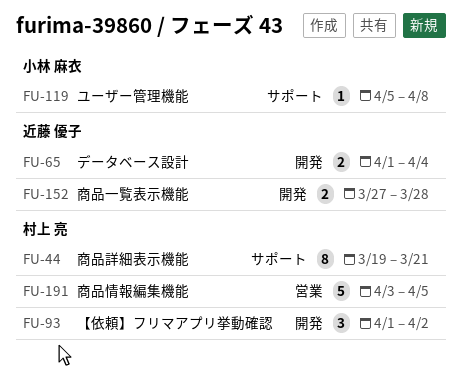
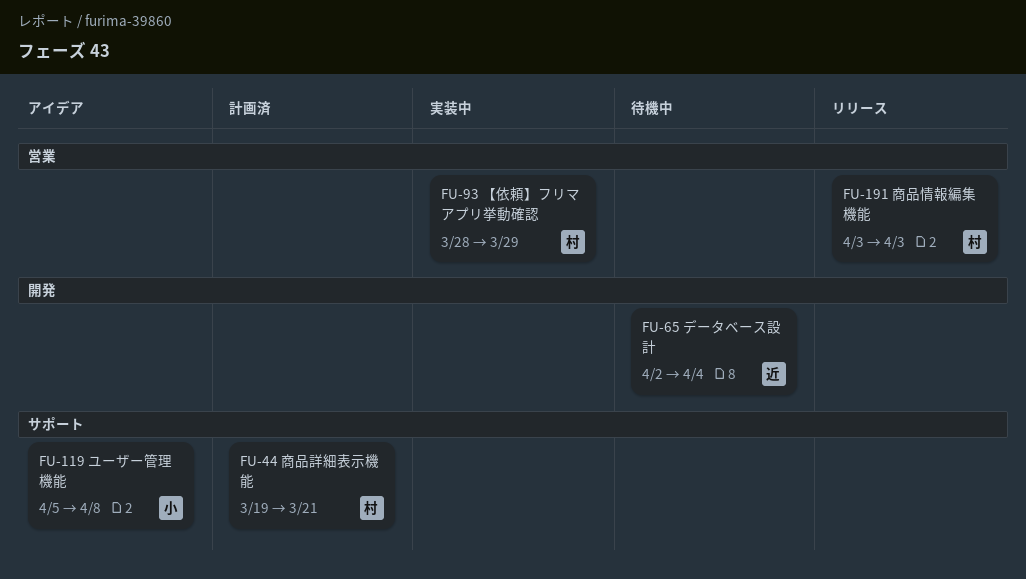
FU-65, start: Apr 1 -> Apr 2
FU-93, label: 開発 -> 営業
FU-93, start: Apr 1 -> Mar 28
FU-93, due: Apr 2 -> Mar 29
FU-152: present -> none
FU-191, due: Apr 5 -> Apr 3

